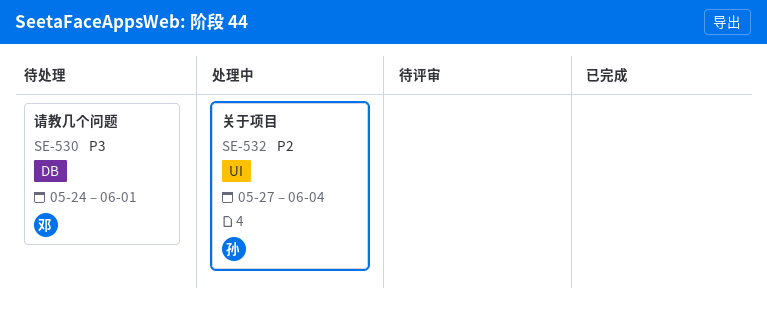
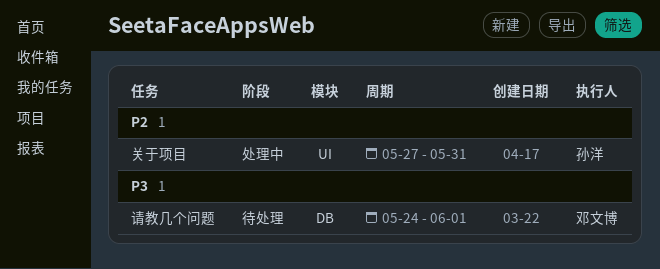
关于项目, due: Jun 4 -> May 31

